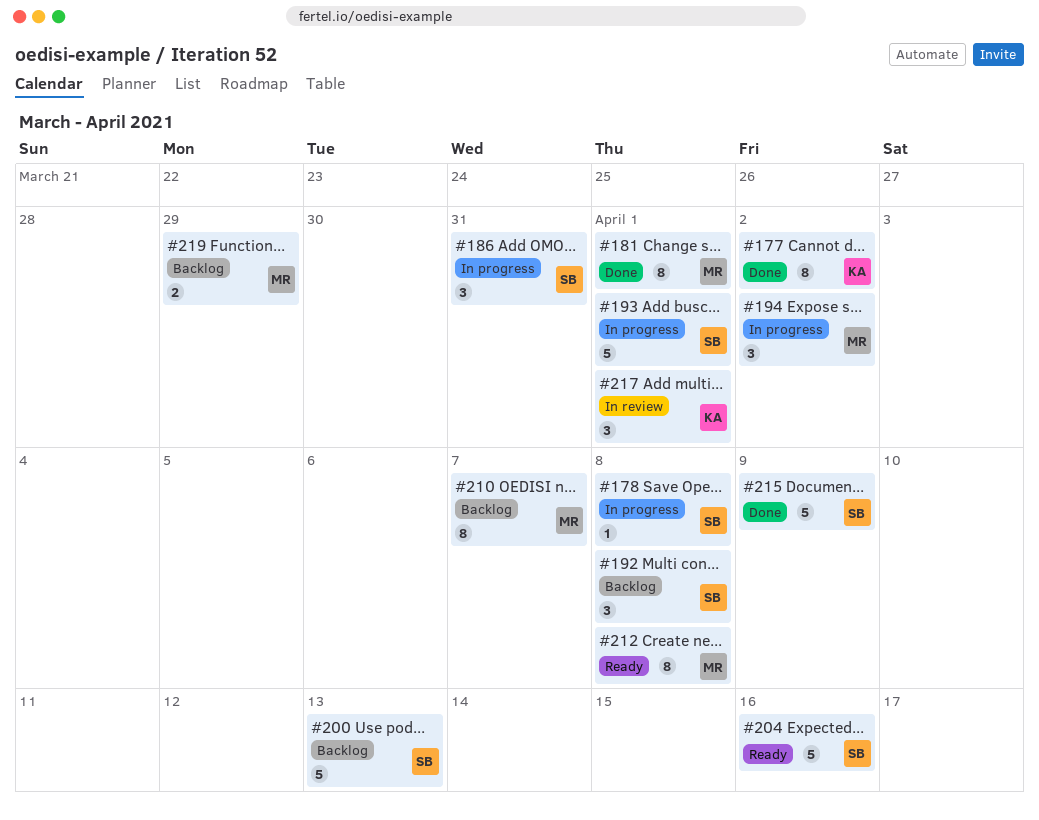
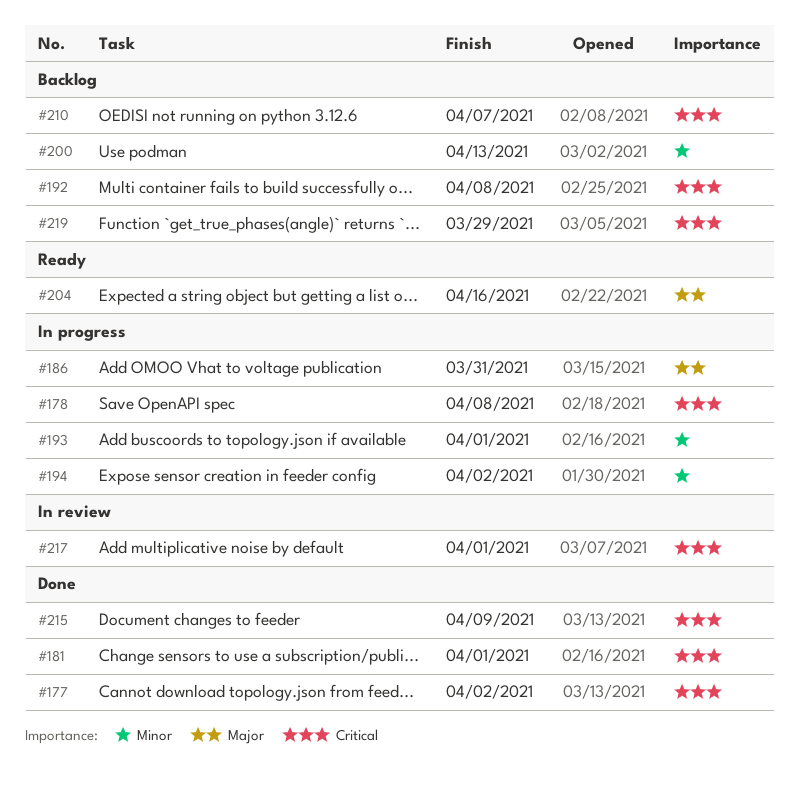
#212: present -> none

